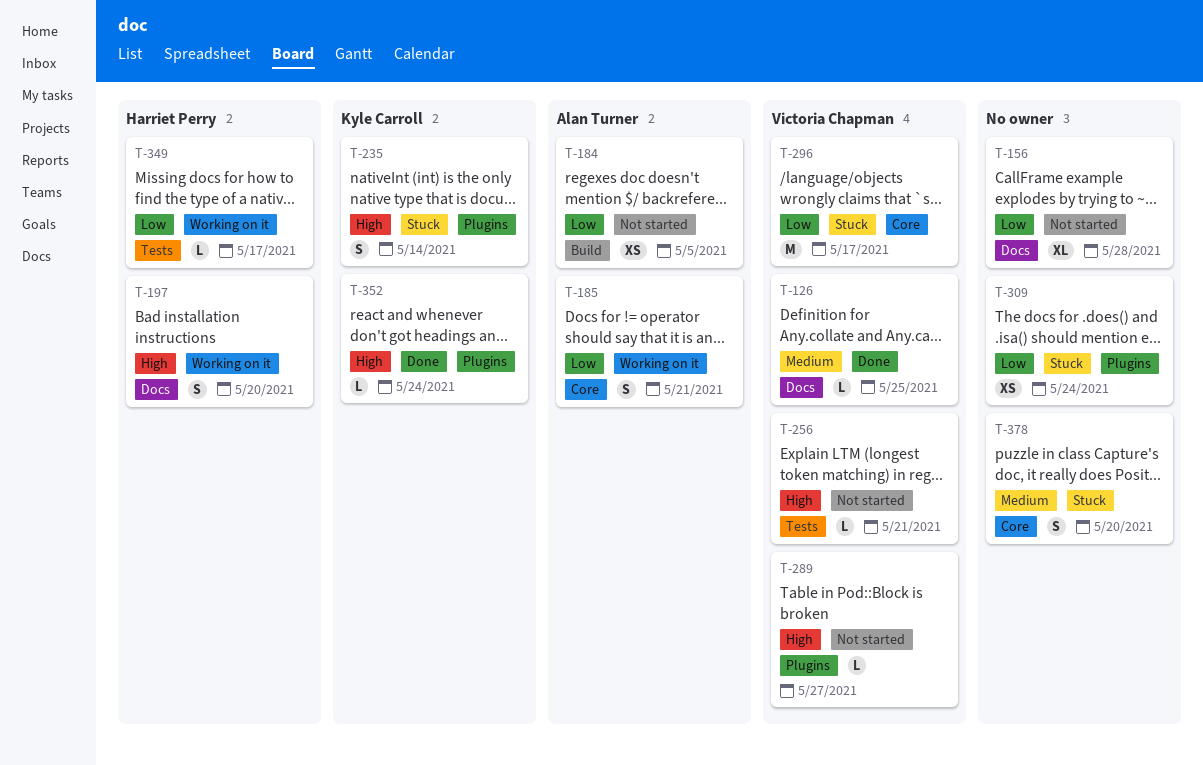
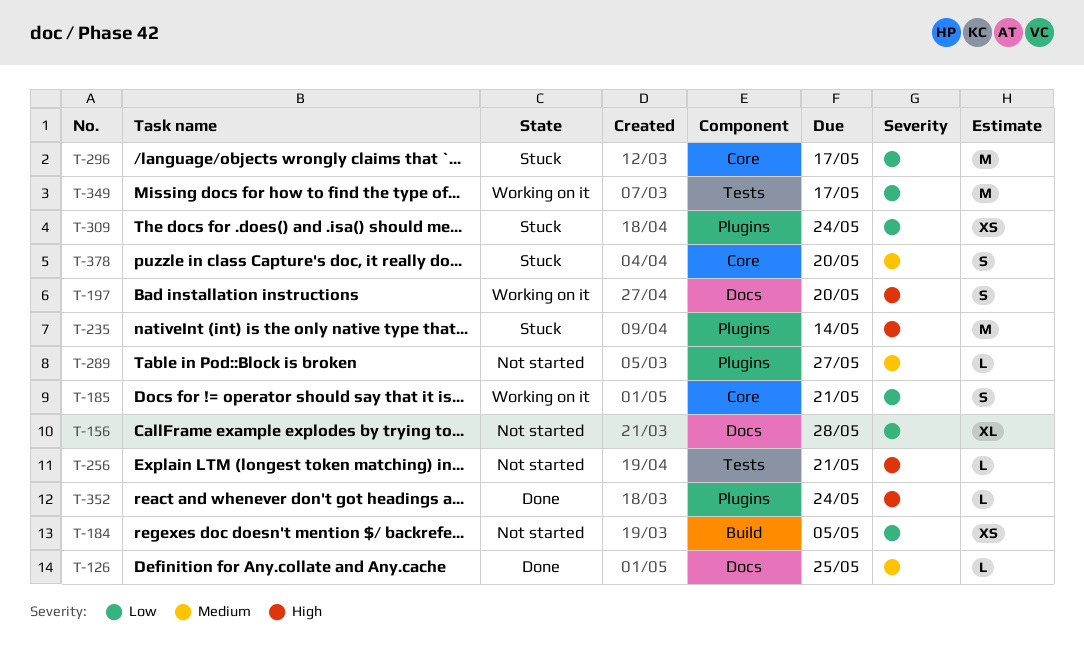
T-235, estimate: S -> M
T-289, priority: High -> Medium
T-349, estimate: L -> M

